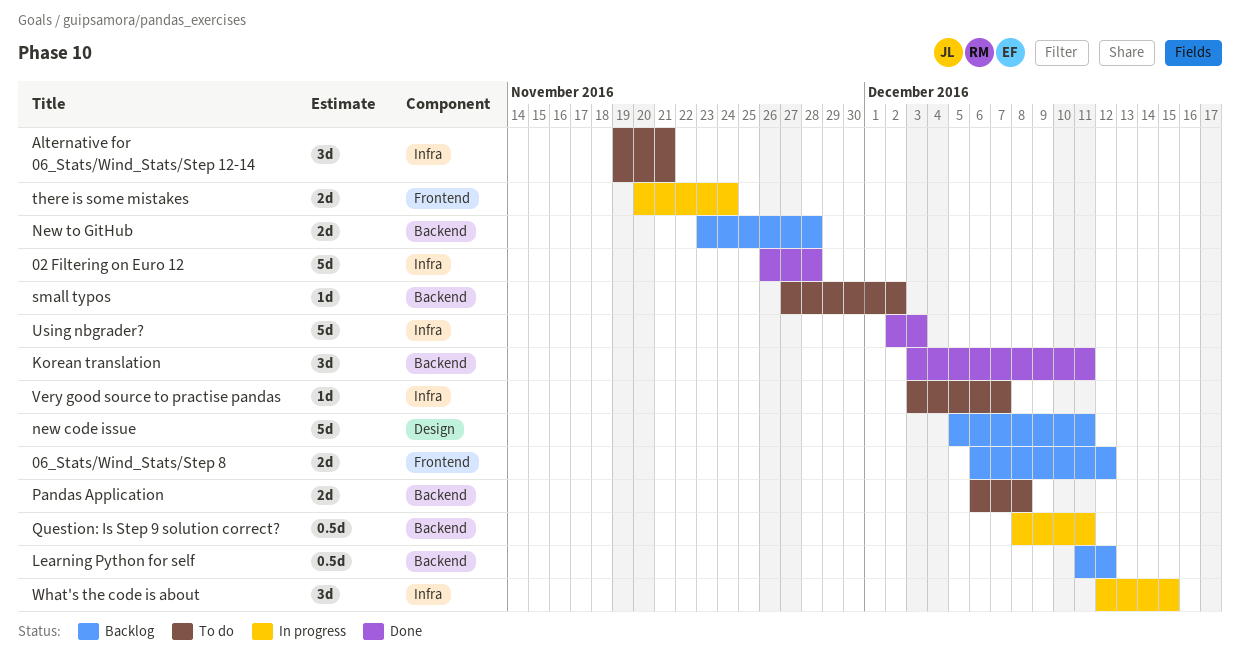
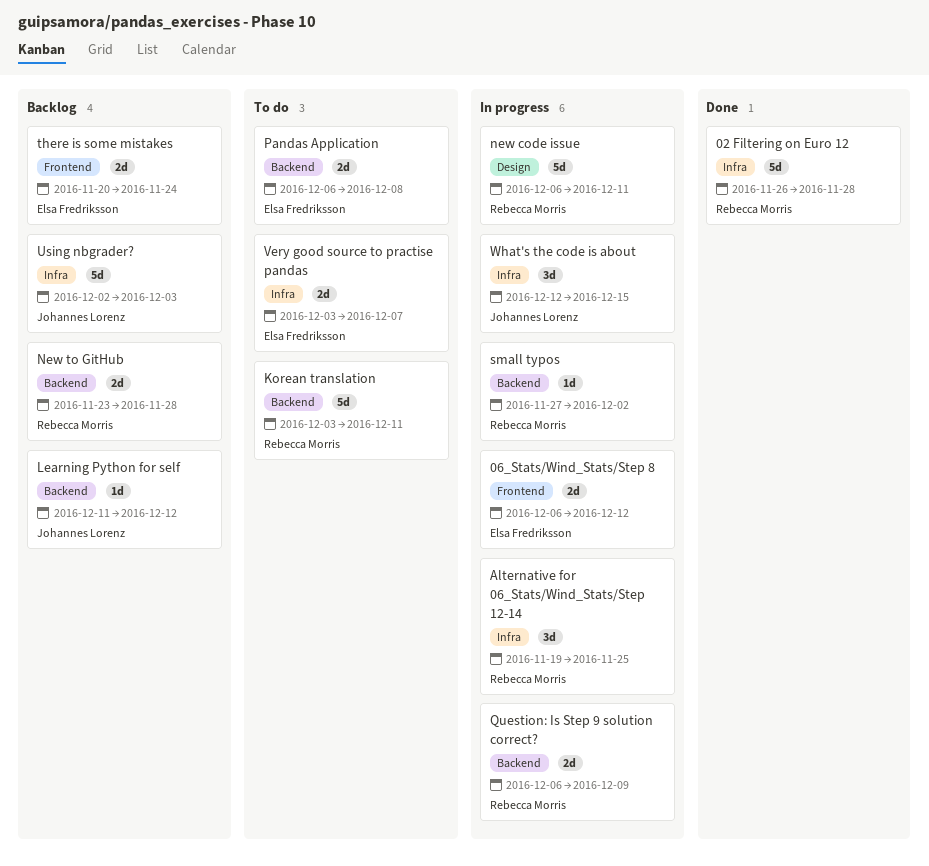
06_Stats/Wind_Stats/Step 8, status: Backlog -> In progress
Alternative for 06_Stats/Wind_Stats/Step 12-14, status: To do -> In progress
Alternative for 06_Stats/Wind_Stats/Step 12-14, due: Nov 21 -> Nov 25
Korean translation, status: Done -> To do
Korean translation, estimate: 3d -> 5d
Learning Python for self, estimate: 0.5d -> 1d
new code issue, status: Backlog -> In progress
new code issue, start: Dec 5 -> Dec 6
Question: Is Step 9 solution correct?, estimate: 0.5d -> 2d
Question: Is Step 9 solution correct?, start: Dec 8 -> Dec 6
Question: Is Step 9 solution correct?, due: Dec 11 -> Dec 9
small typos, status: To do -> In progress
there is some mistakes, status: In progress -> Backlog
Using nbgrader?, status: Done -> Backlog
Very good source to practise pandas, estimate: 1d -> 2d

